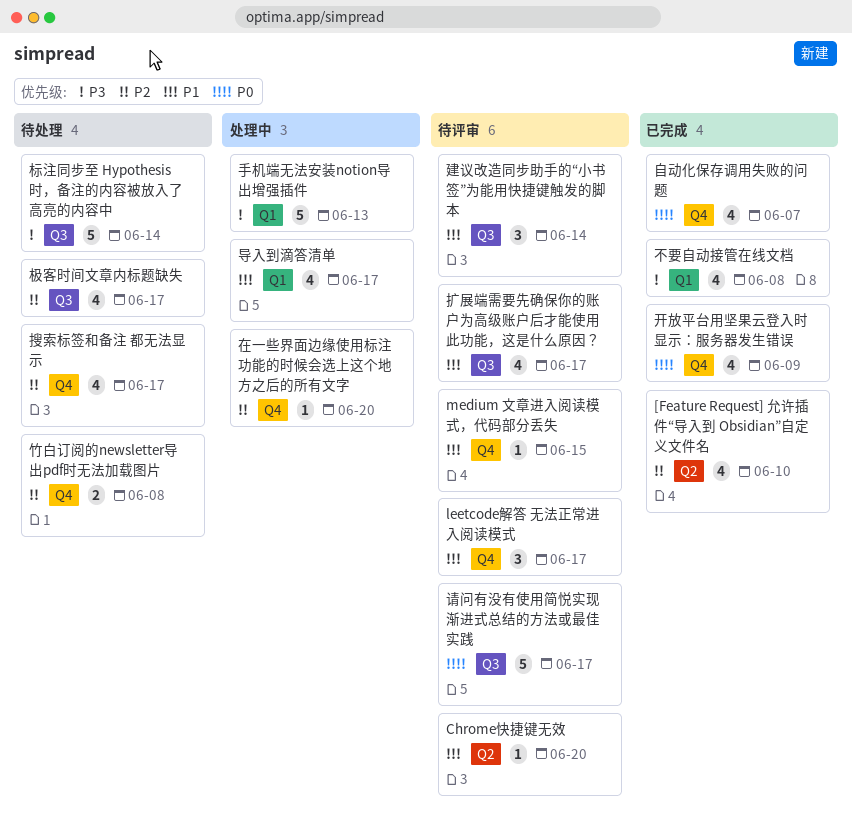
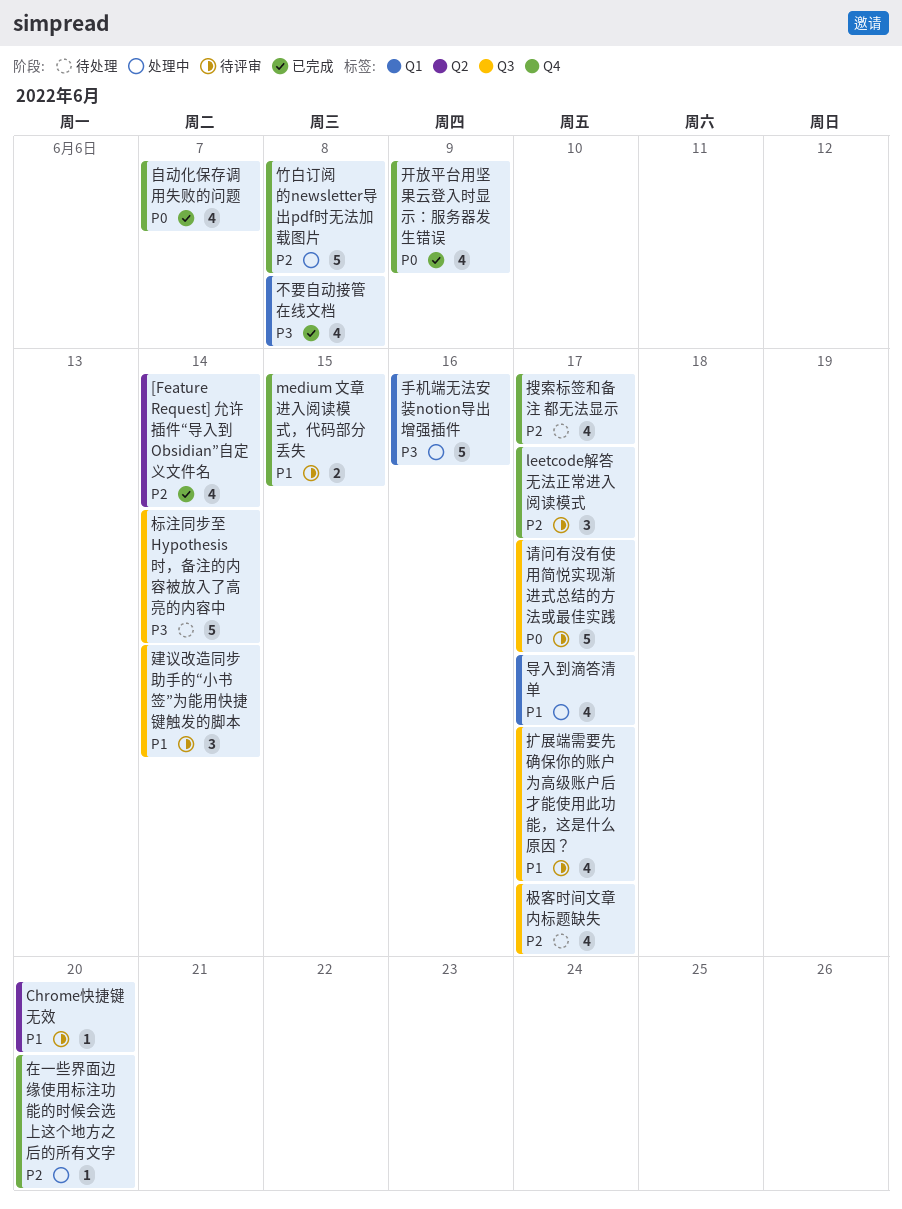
[Feature Request] 允许插件“导入到 Obsidian”自定义文件名, due: Jun 10 -> Jun 14
leetcode解答 无法正常进入阅读模式, priority: P1 -> P2
medium 文章进入阅读模式，代码部分丢失, estimate: 1 -> 2
手机端无法安装notion导出增强插件, due: Jun 13 -> Jun 16
竹白订阅的newsletter导出pdf时无法加载图片, status: 待处理 -> 处理中
竹白订阅的newsletter导出pdf时无法加载图片, estimate: 2 -> 5

